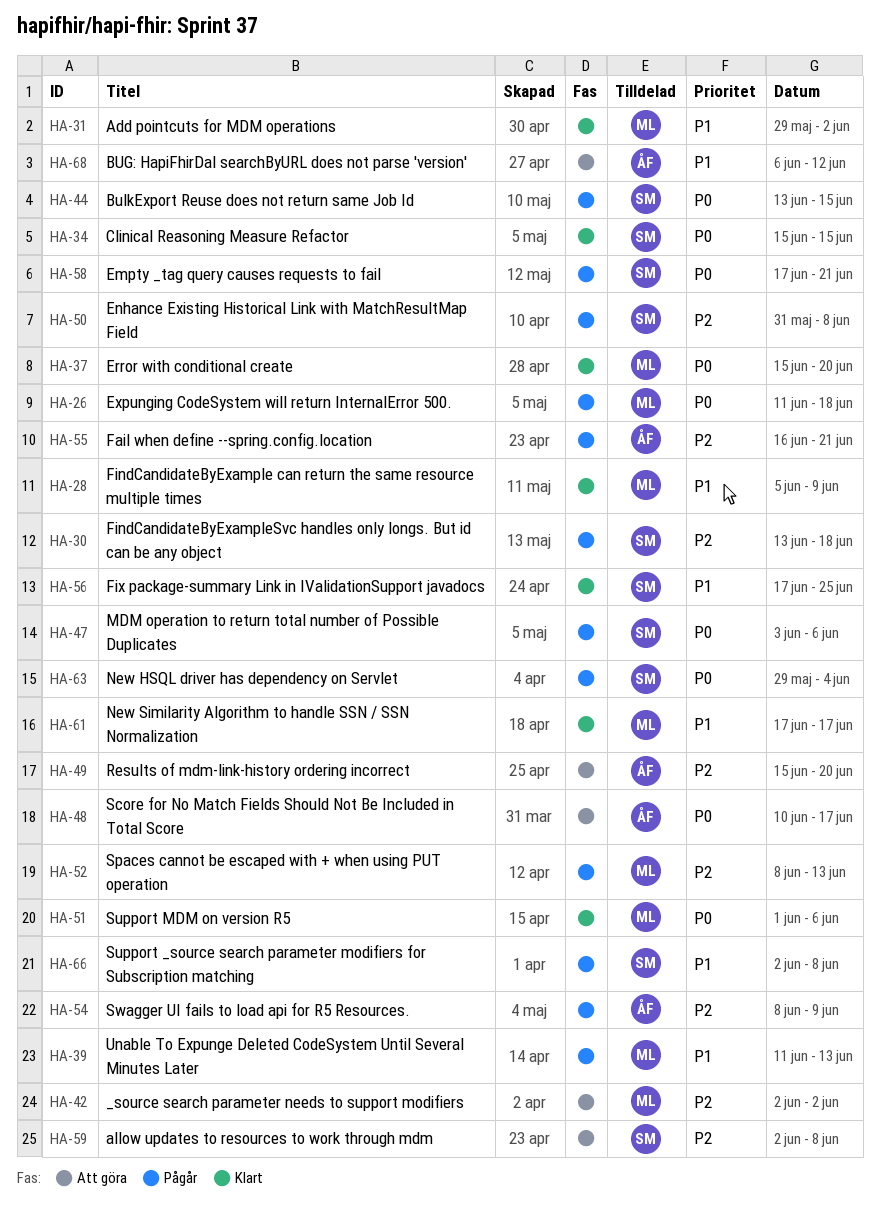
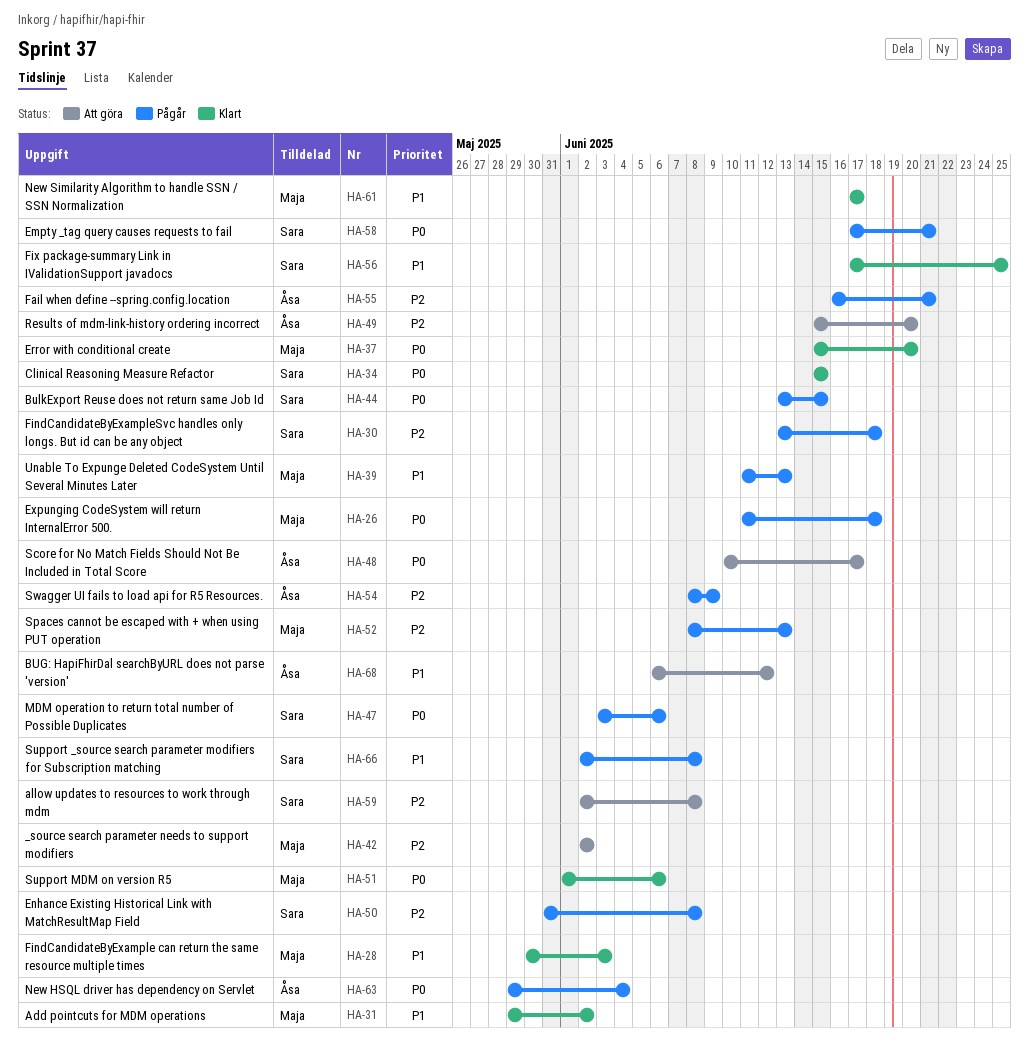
HA-28, start: Jun 5 -> May 30
HA-28, due: Jun 9 -> Jun 3
HA-63, owner: Sara -> Åsa

